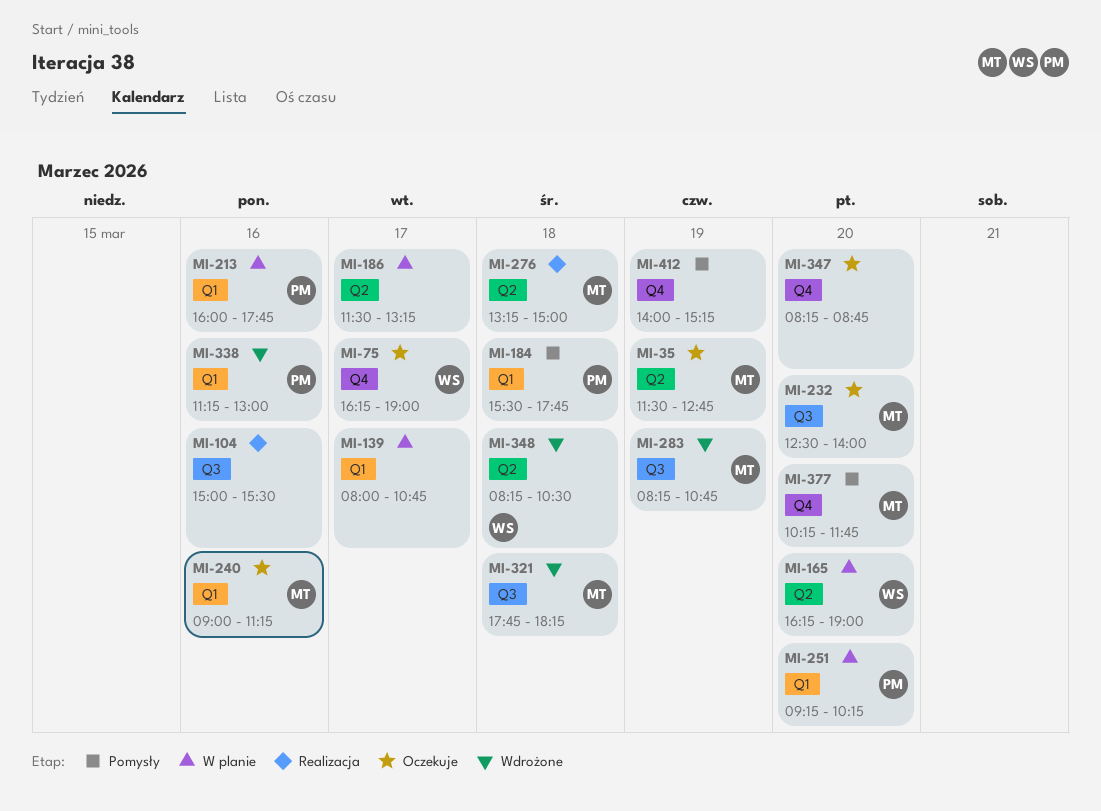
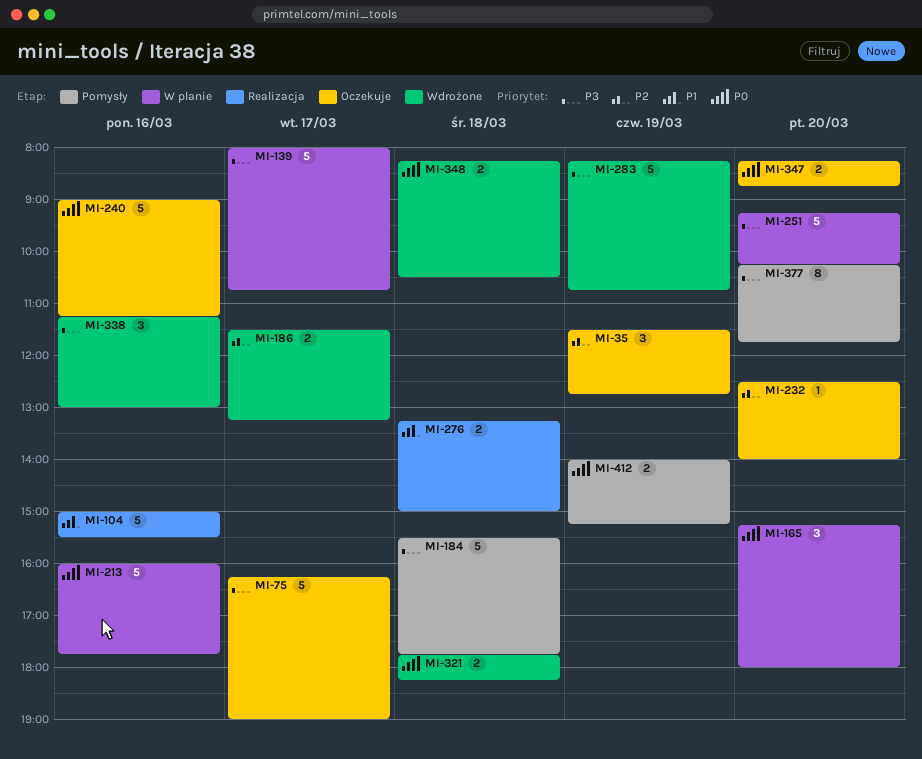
MI-165, begins: 16:15 -> 15:15
MI-165, ends: 19:00 -> 18:00
MI-186, status: W planie -> Wdrożone

